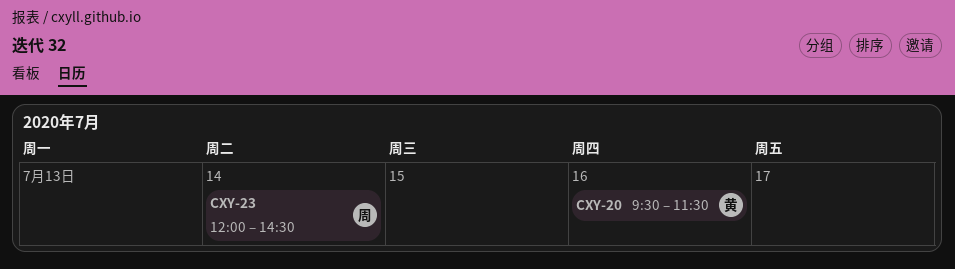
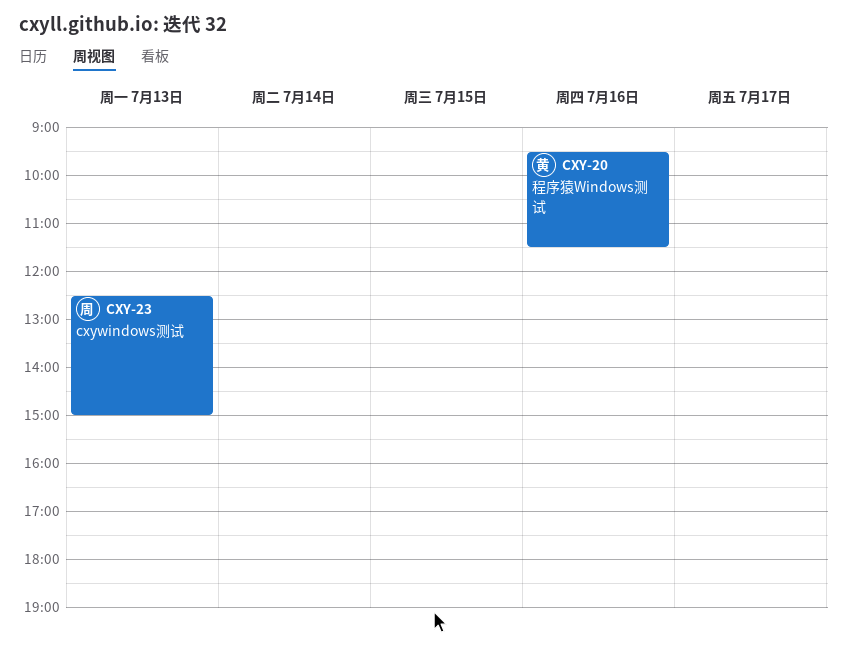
CXY-23, day: Jul 14 -> Jul 13
CXY-23, begins: 12:00 -> 12:30
CXY-23, ends: 14:30 -> 15:00

